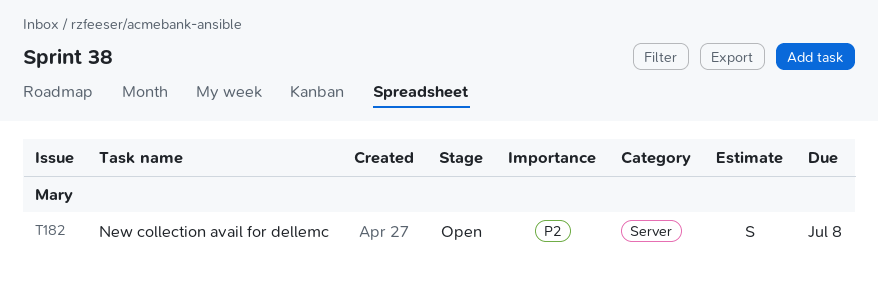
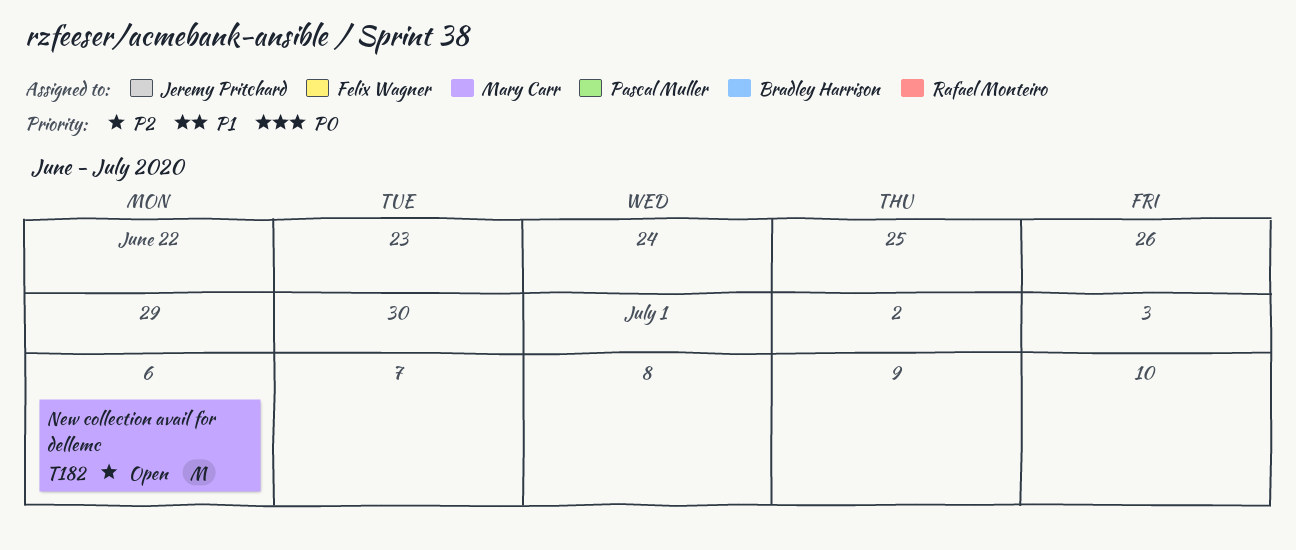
T182, estimate: S -> M
T182, due: Jul 8 -> Jul 6

